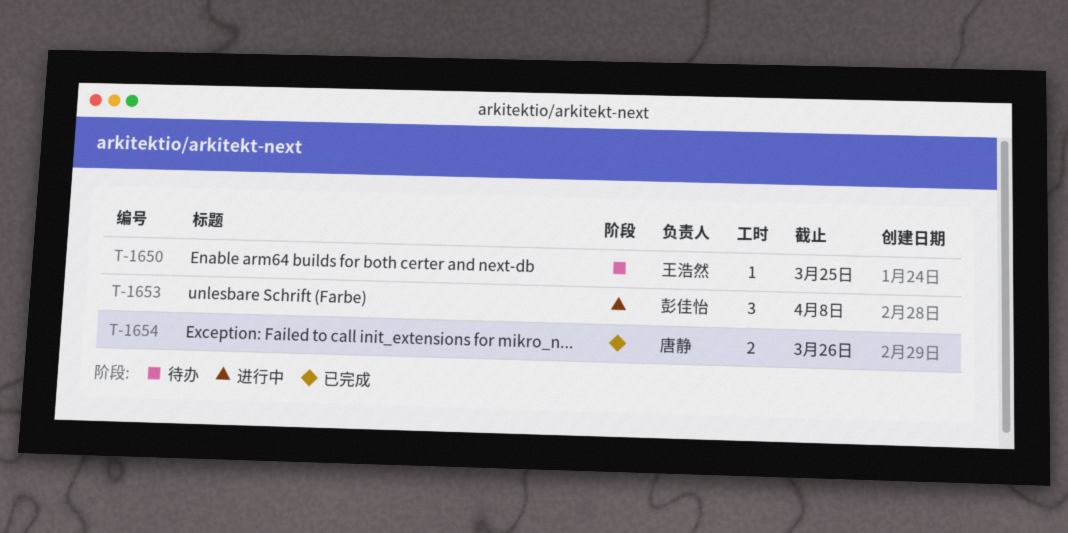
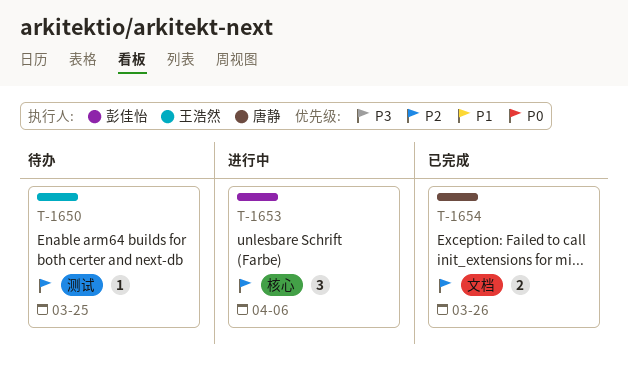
T-1653, due: Apr 8 -> Apr 6

